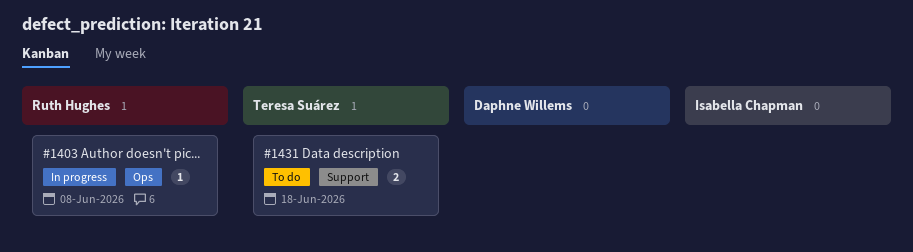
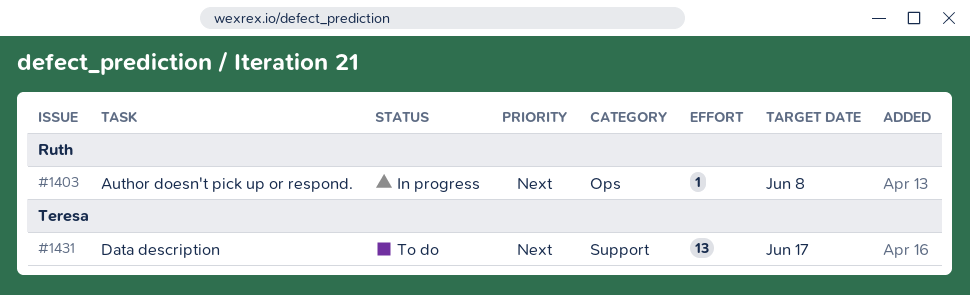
#1431, estimate: 2 -> 13
#1431, due: Jun 18 -> Jun 17

